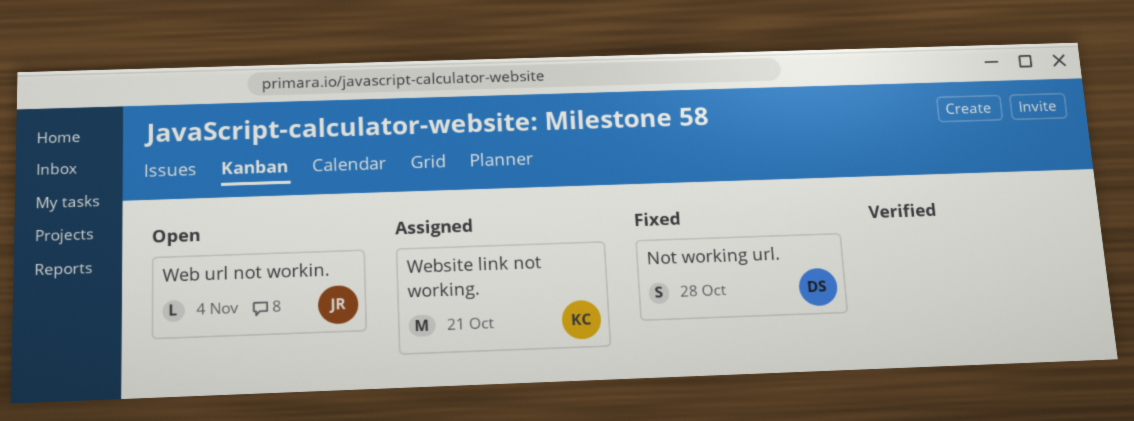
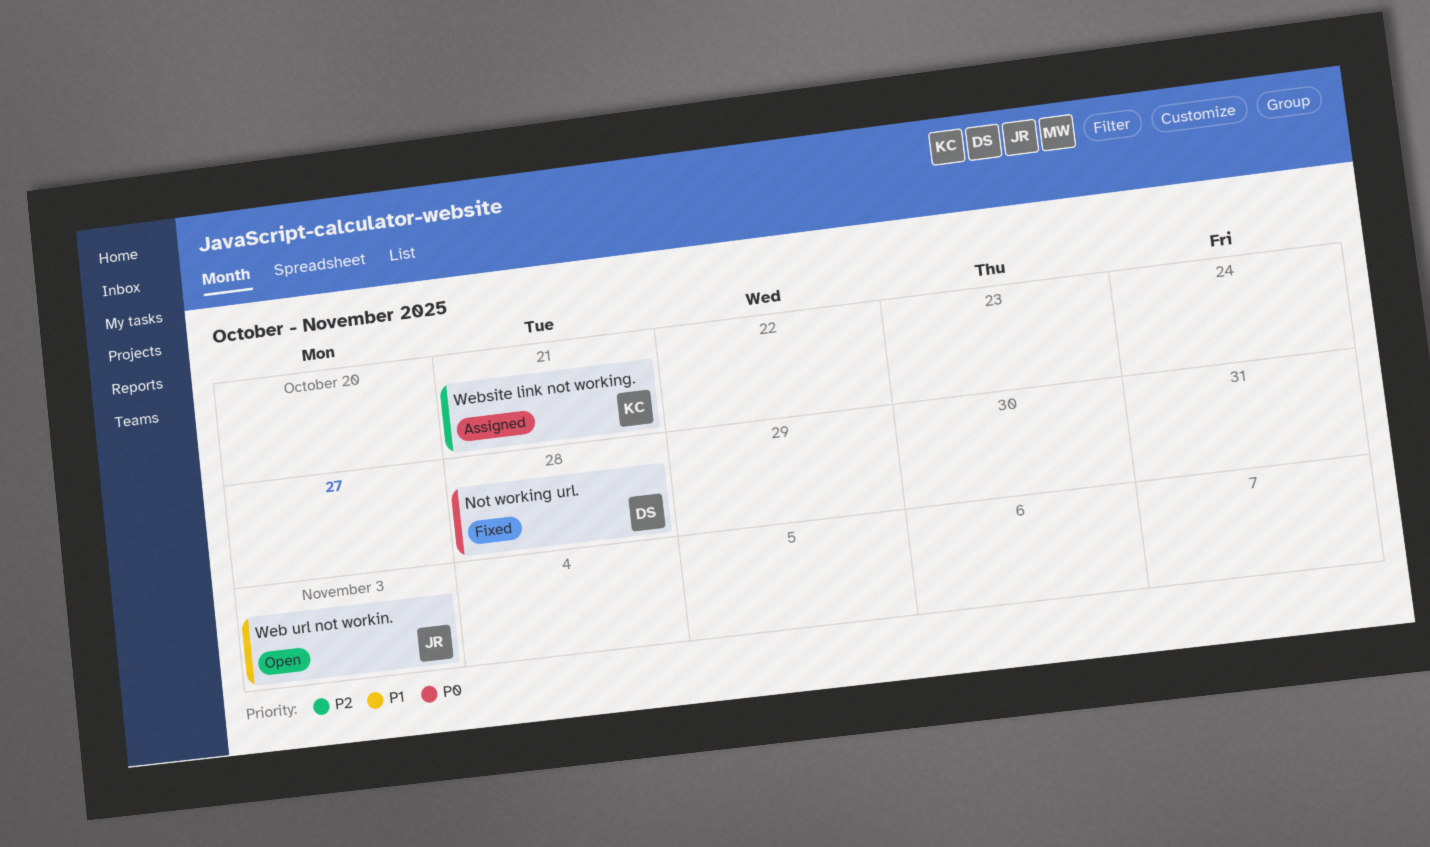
Web url not workin., due: Nov 4 -> Nov 3

